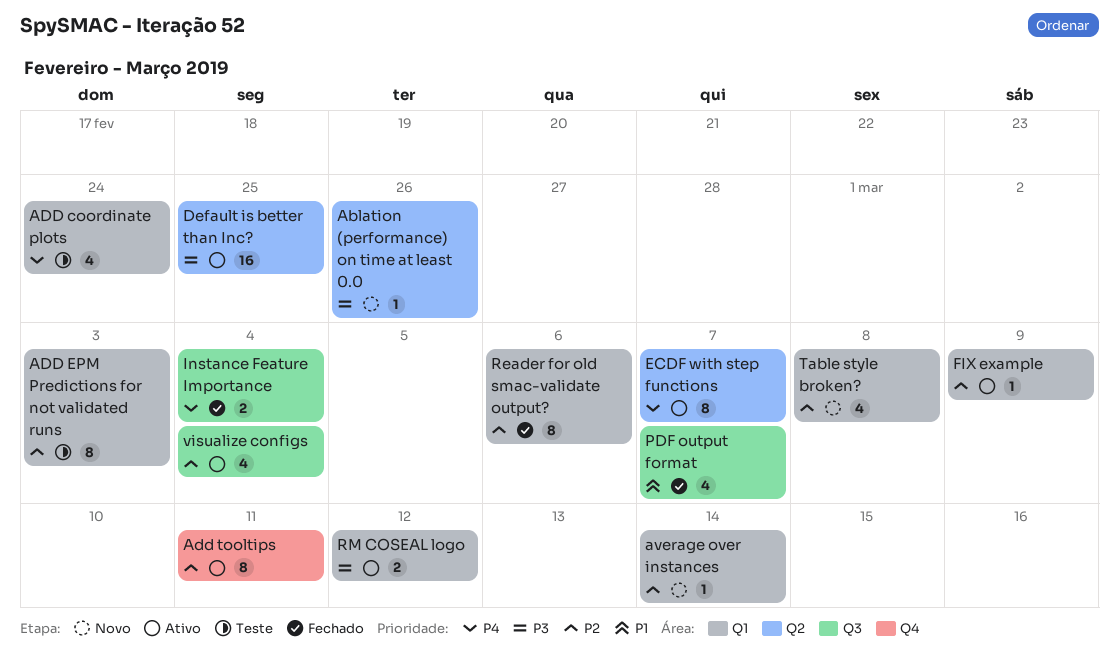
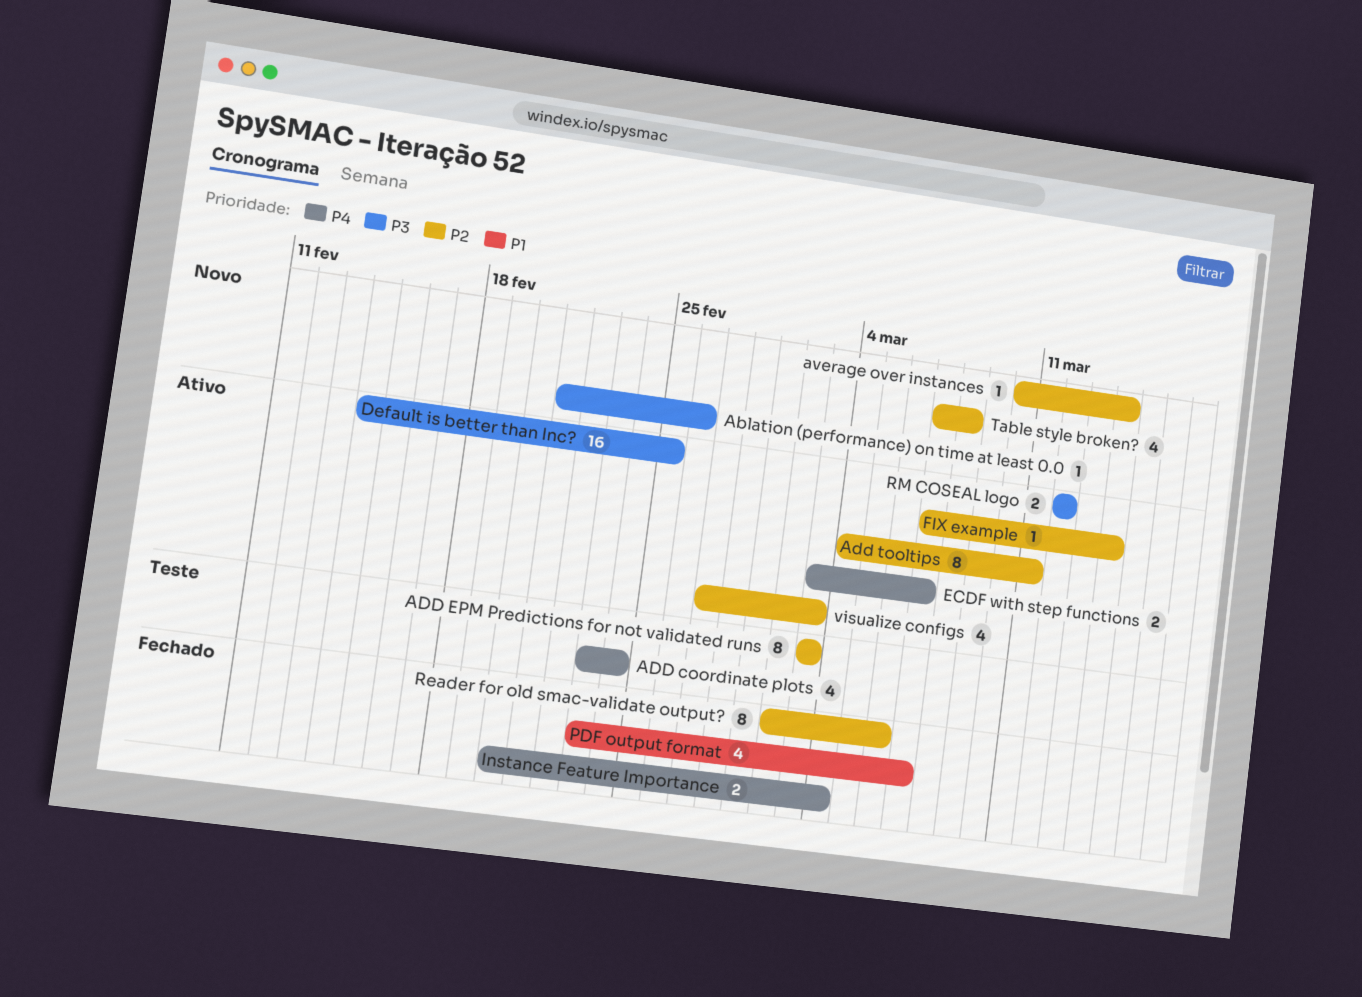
ECDF with step functions, estimate: 8 -> 2
FIX example, due: Mar 9 -> Mar 14
visualize configs, due: Mar 4 -> Mar 3

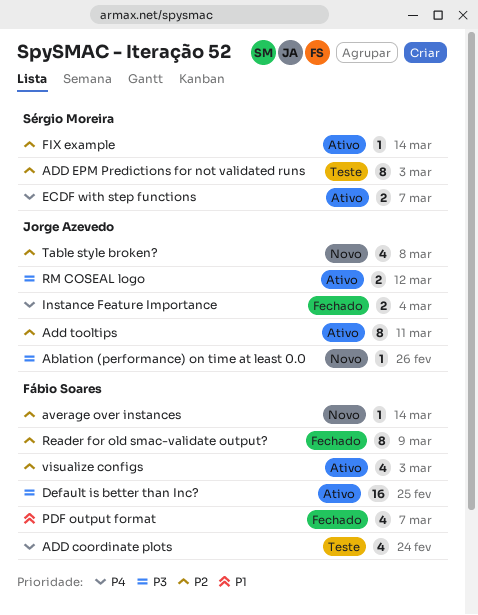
Reader for old smac-validate output?, due: Mar 6 -> Mar 9

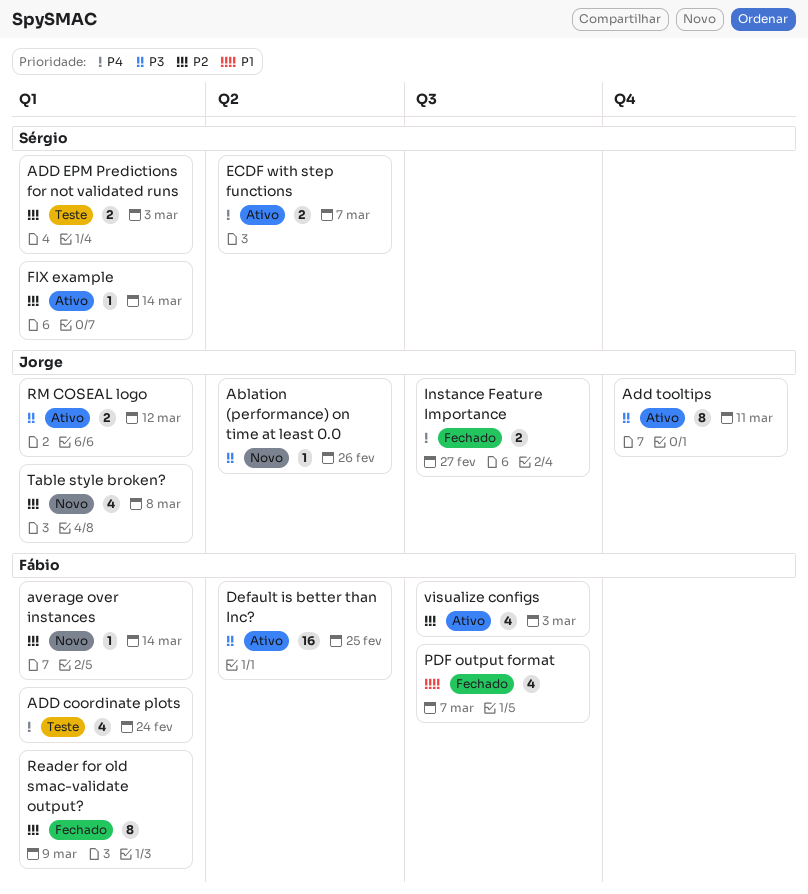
ADD EPM Predictions for not validated runs, estimate: 8 -> 2
Add tooltips, priority: P2 -> P3
Instance Feature Importance, due: Mar 4 -> Feb 27

